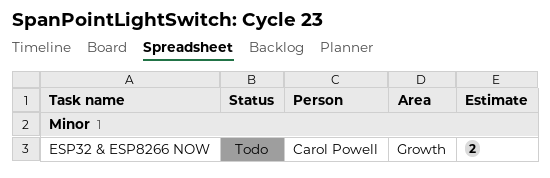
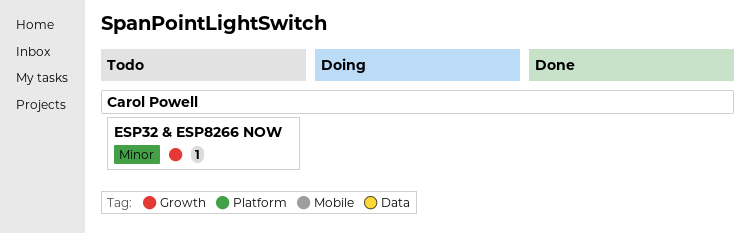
ESP32 & ESP8266 NOW, estimate: 2 -> 1

